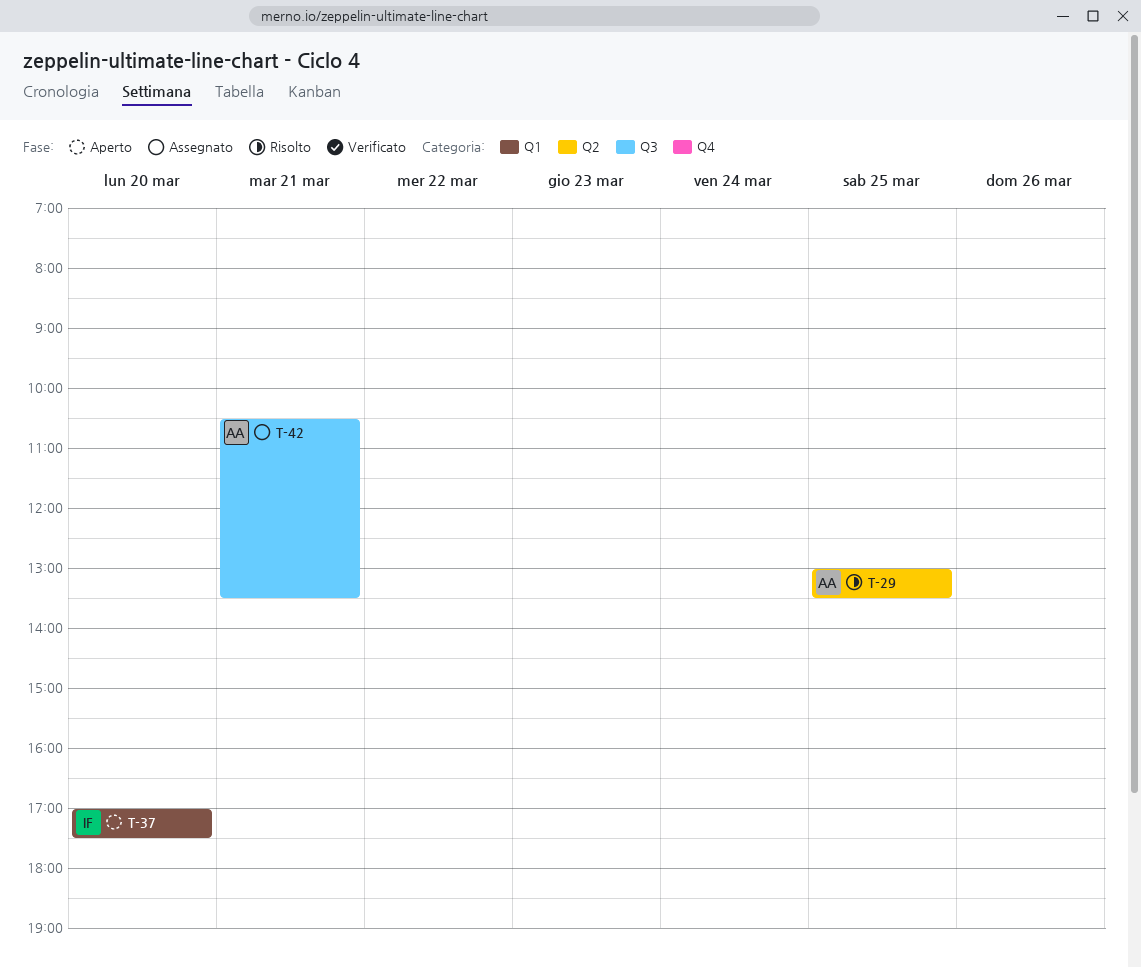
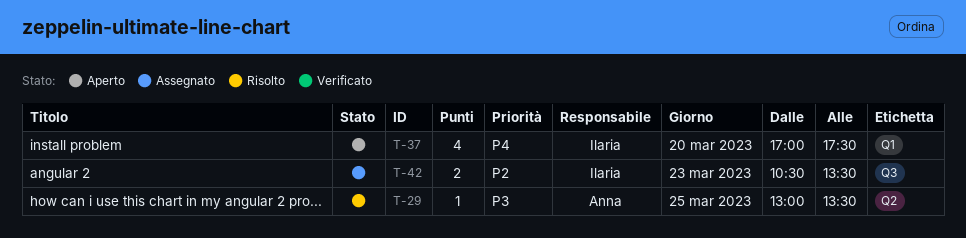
T-42, owner: Anna -> Ilaria
T-42, day: Mar 21 -> Mar 23

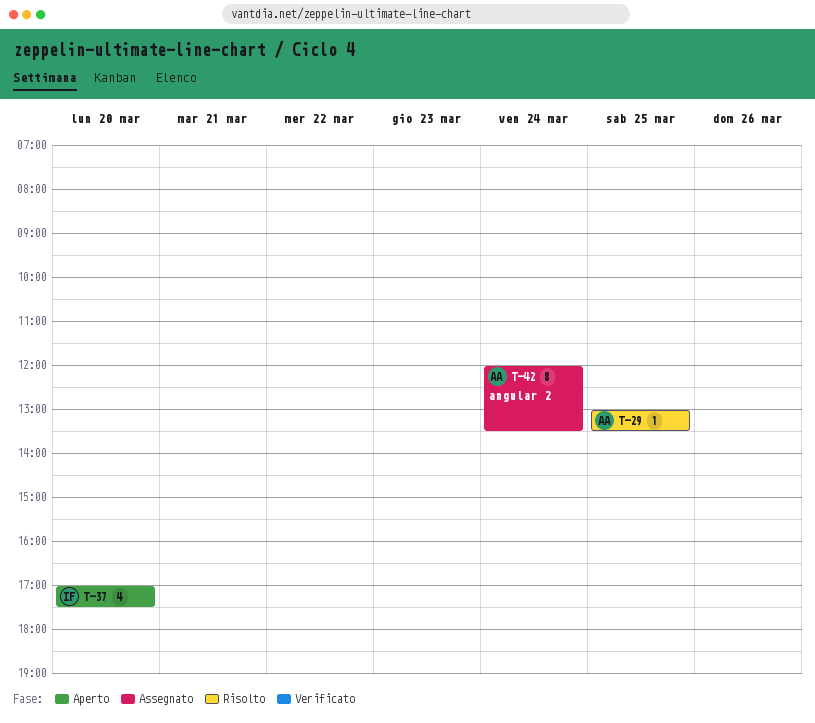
T-42, owner: Ilaria -> Anna
T-42, estimate: 2 -> 8
T-42, day: Mar 23 -> Mar 24
T-42, begins: 10:30 -> 12:00

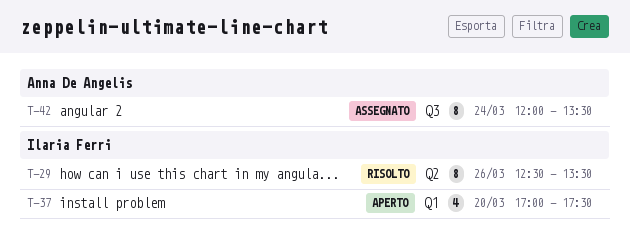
T-29, owner: Anna De Angelis -> Ilaria Ferri
T-29, estimate: 1 -> 8
T-29, day: Mar 25 -> Mar 26
T-29, begins: 13:00 -> 12:30

